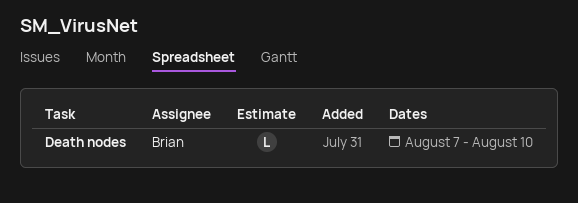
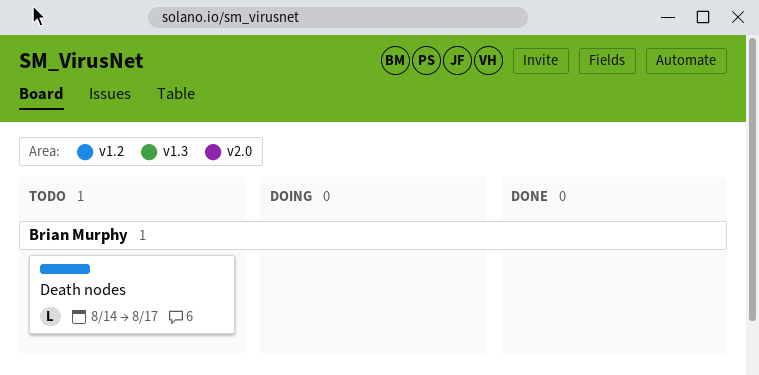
Death nodes, start: Aug 7 -> Aug 14
Death nodes, due: Aug 10 -> Aug 17

